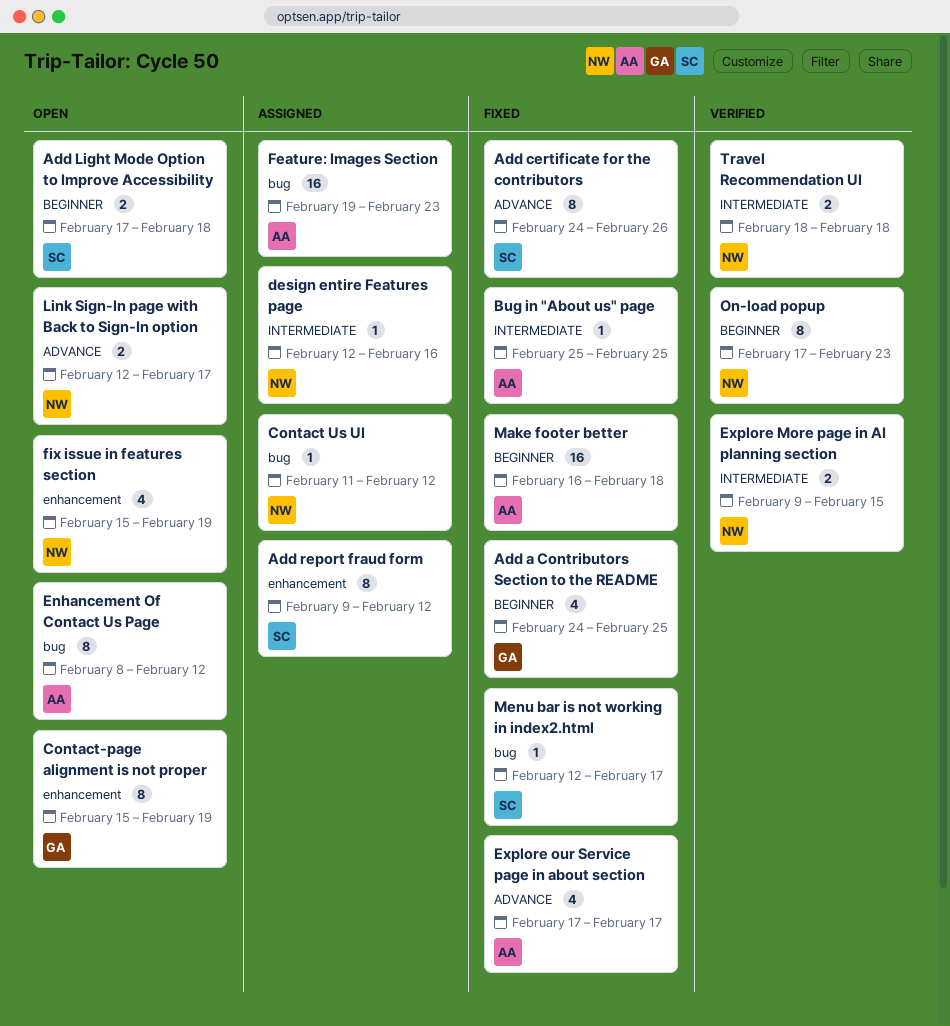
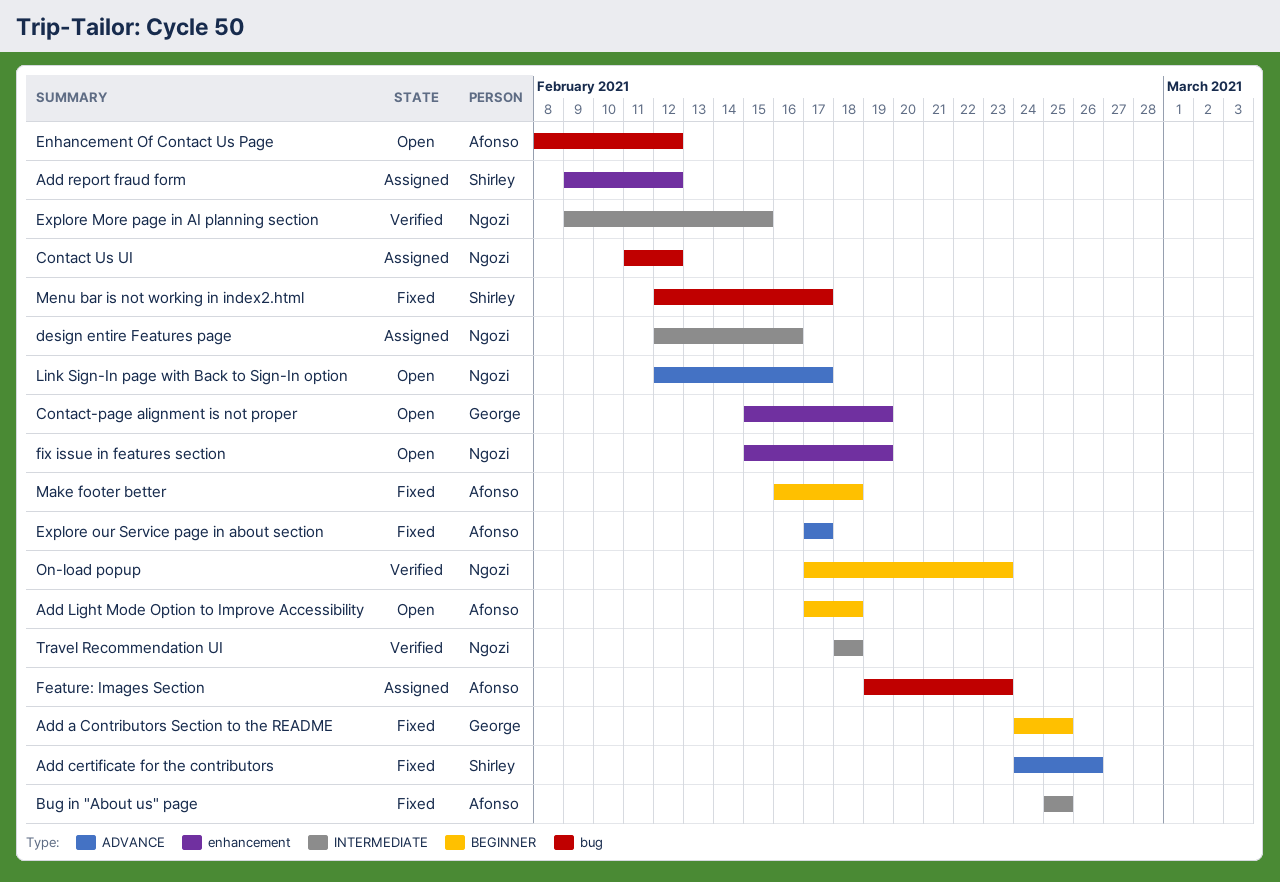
Add Light Mode Option to Improve Accessibility, owner: Shirley -> Afonso

